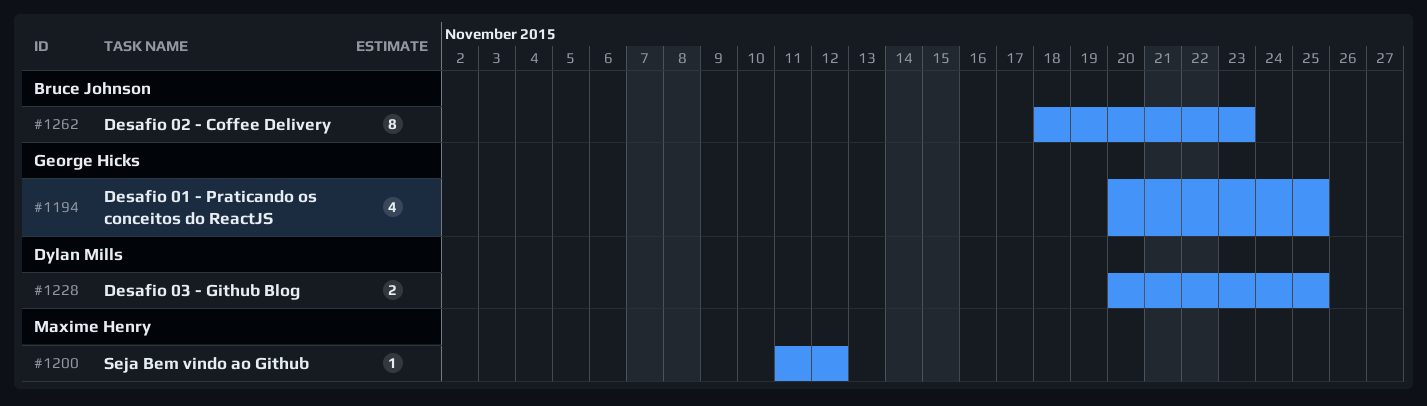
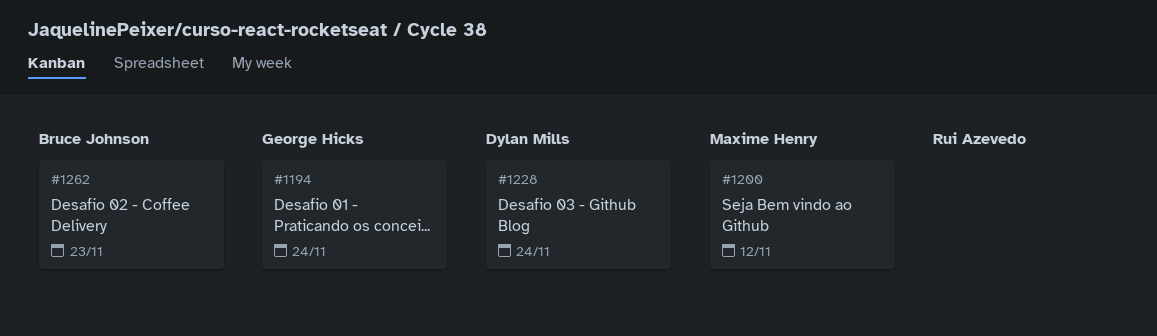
#1194, due: Nov 25 -> Nov 24
#1228, due: Nov 25 -> Nov 24

